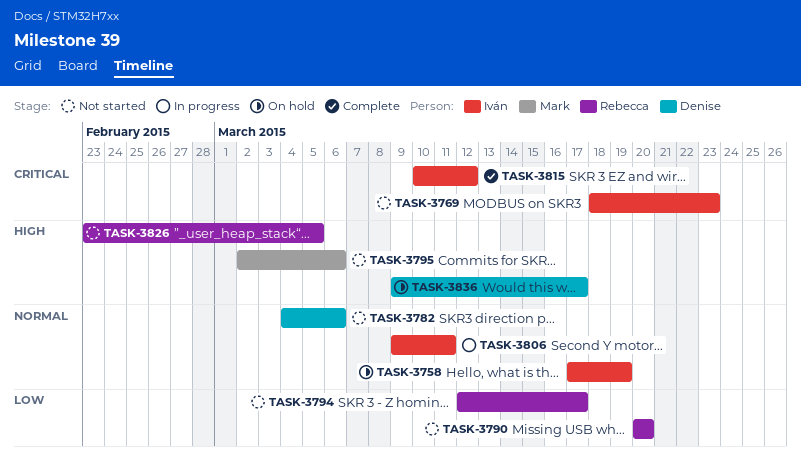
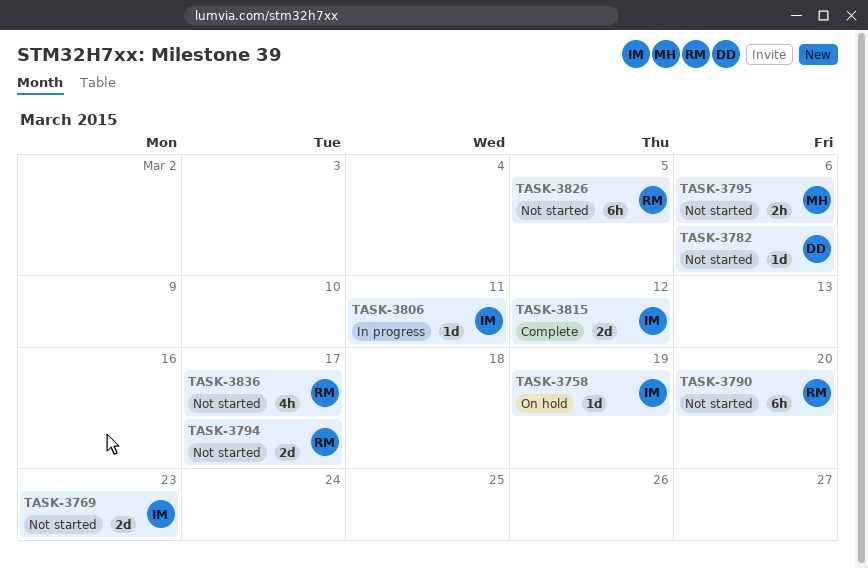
TASK-3836, status: On hold -> Not started
TASK-3836, owner: Denise -> Rebecca

